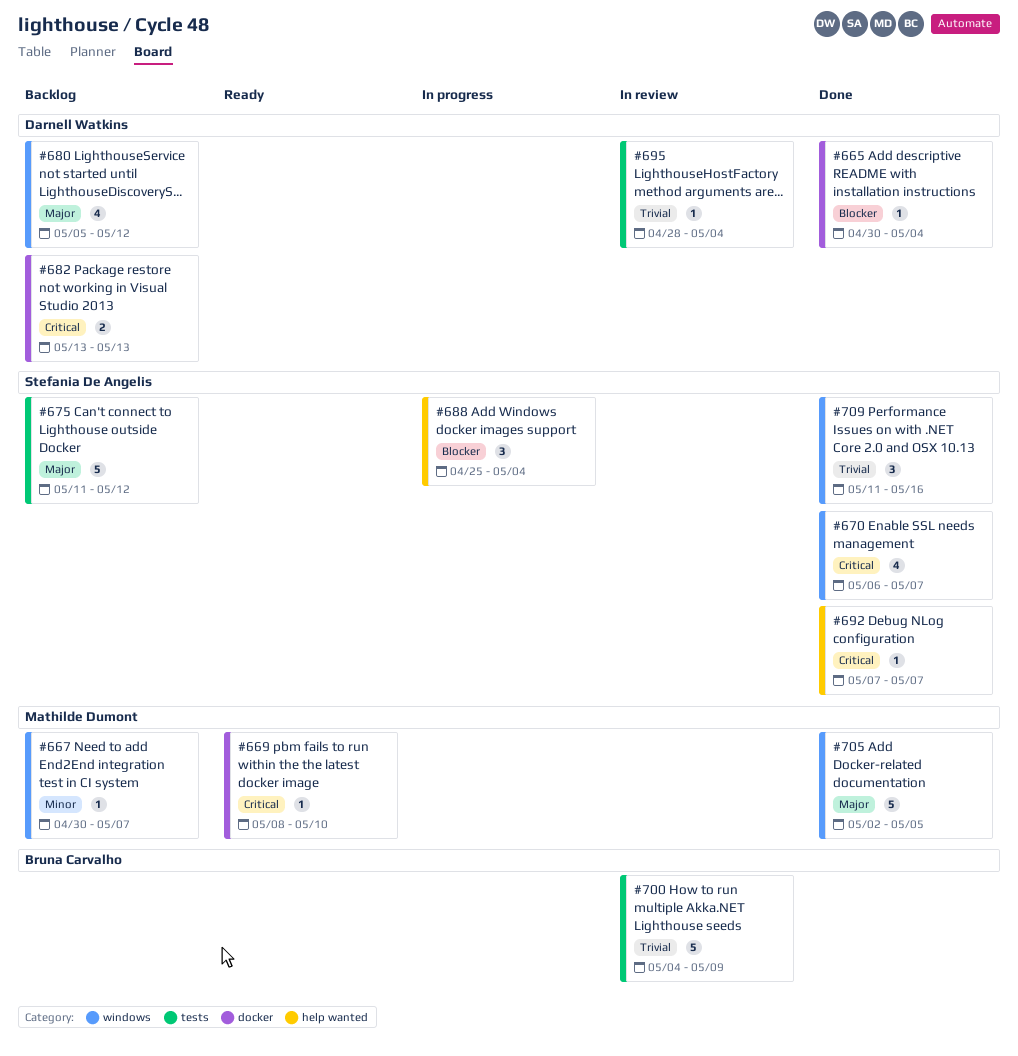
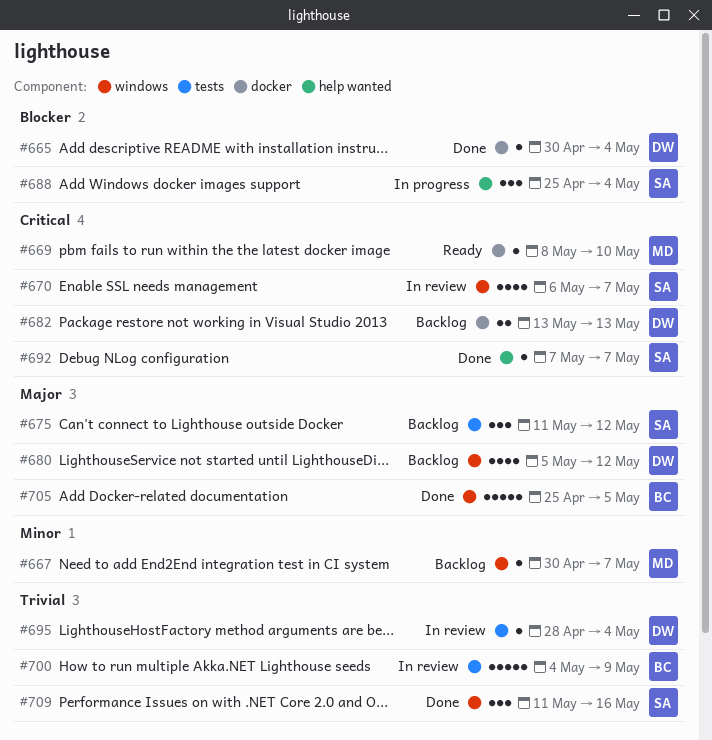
#670, status: Done -> In review
#675, estimate: 5 -> 3
#705, owner: Mathilde Dumont -> Bruna Carvalho
#705, start: May 2 -> Apr 25

